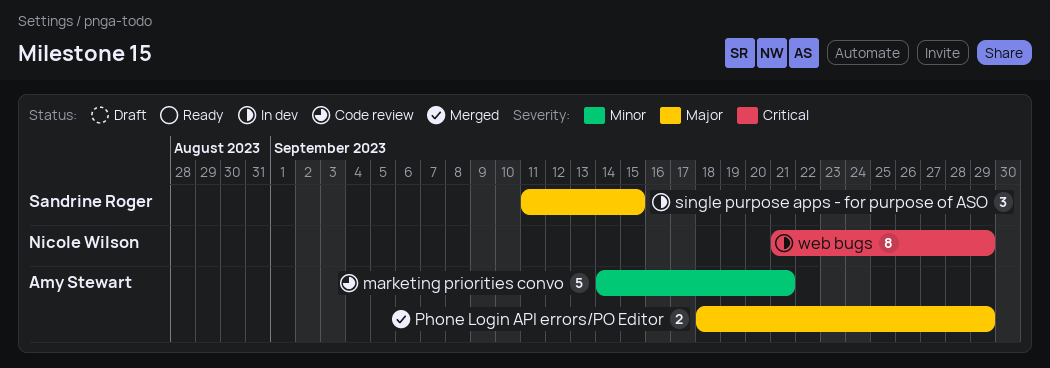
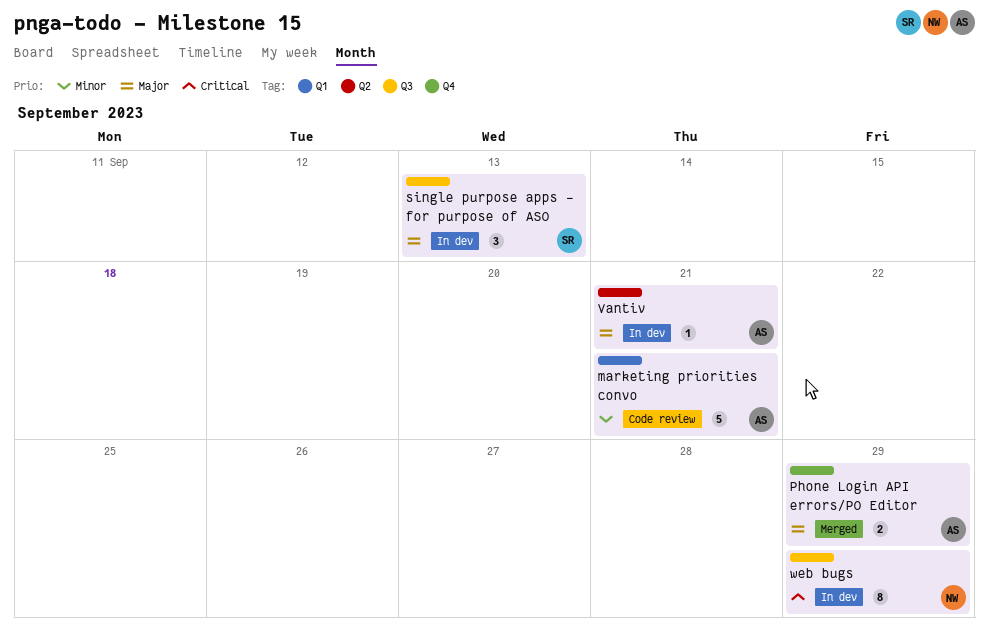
single purpose apps - for purpose of ASO, due: Sep 15 -> Sep 13
Vantiv: none -> present

